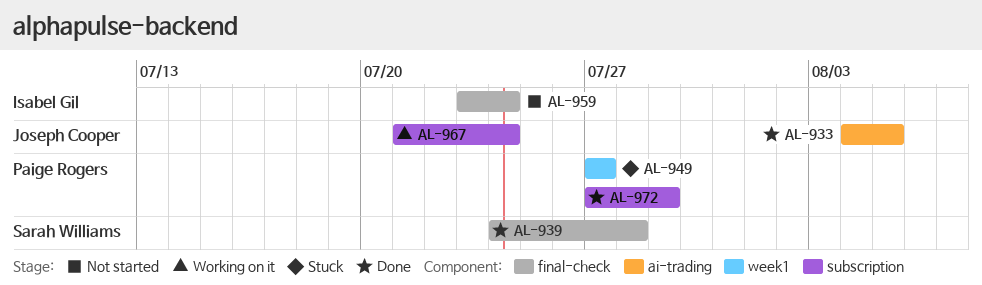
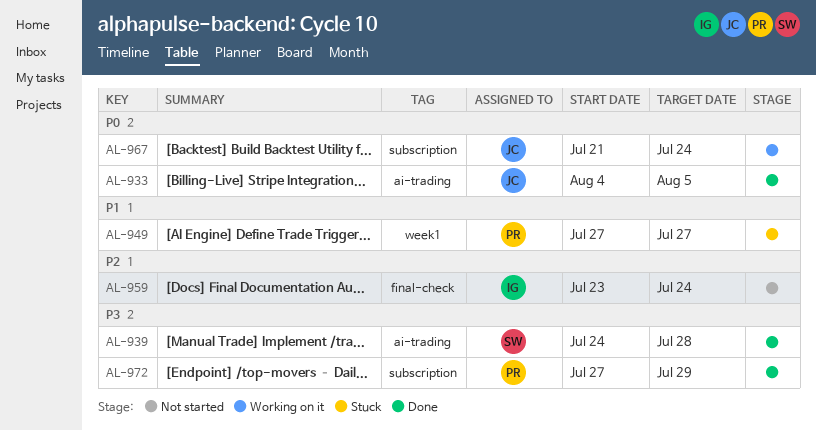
AL-939, label: final-check -> ai-trading

